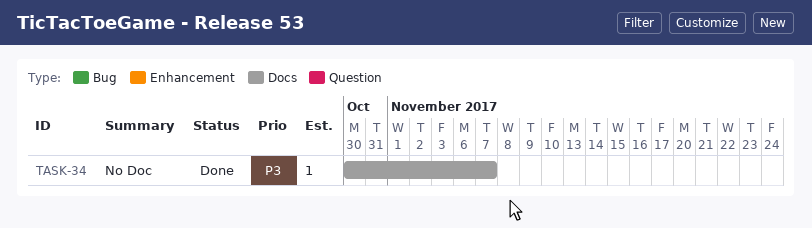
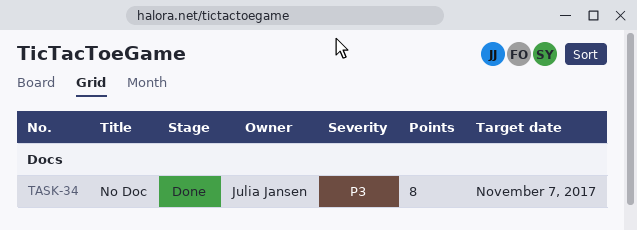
TASK-34, estimate: 1 -> 8

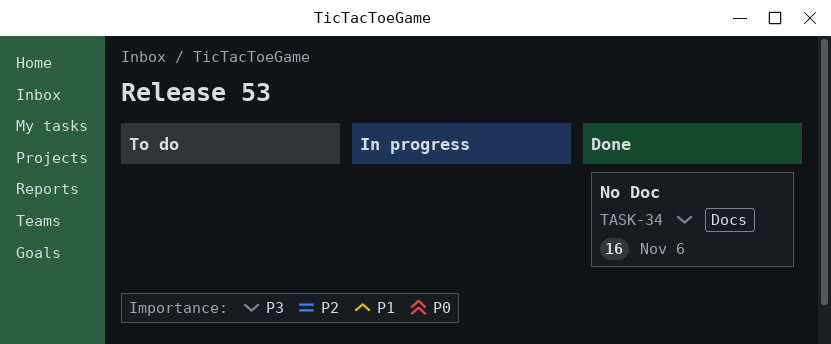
TASK-34, estimate: 8 -> 16
TASK-34, due: Nov 7 -> Nov 6

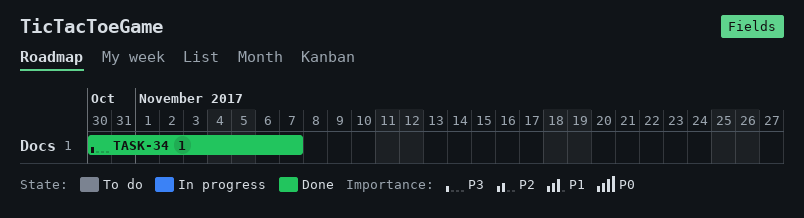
TASK-34, estimate: 16 -> 1
TASK-34, due: Nov 6 -> Nov 7

